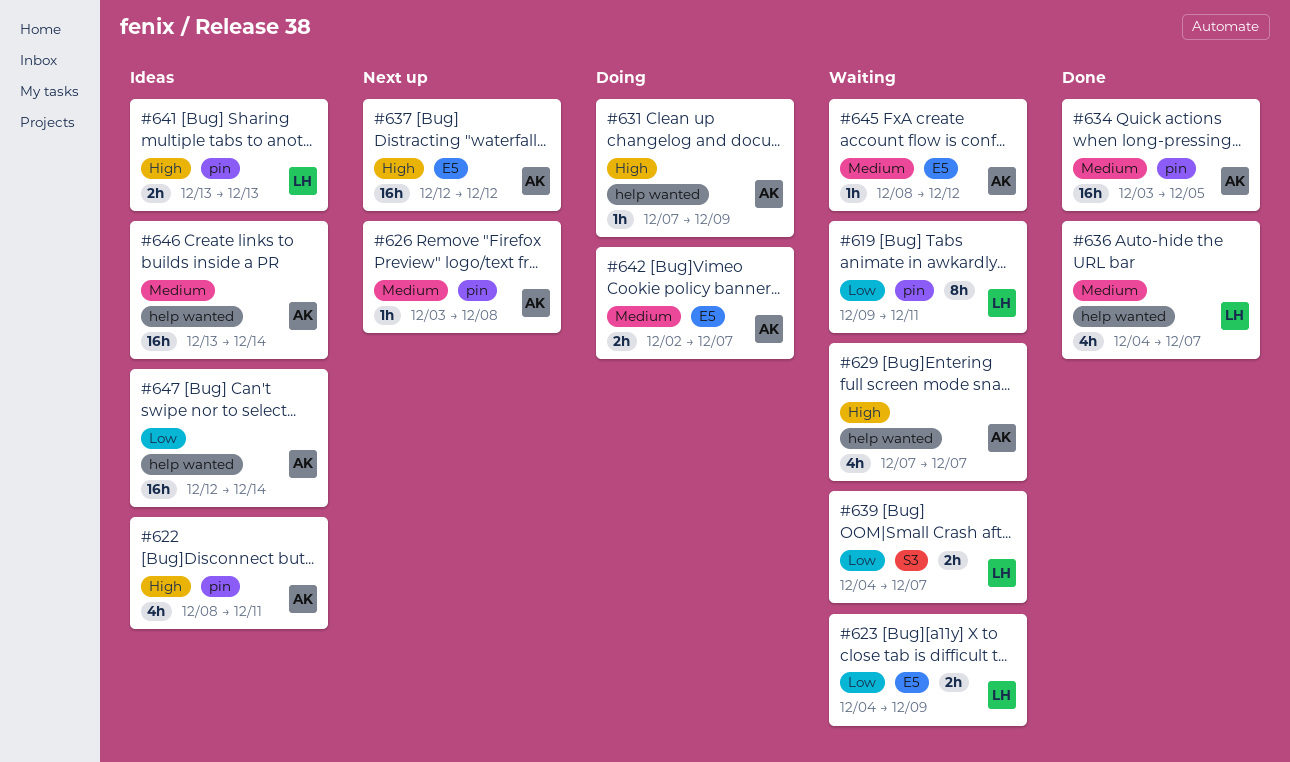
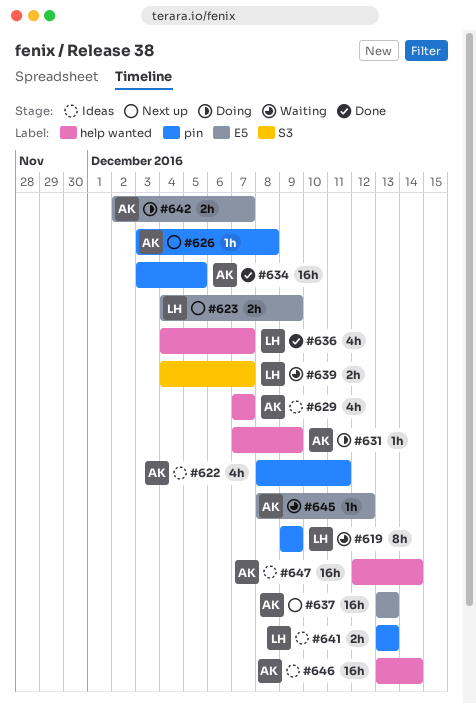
#619, due: Dec 11 -> Dec 9
#623, status: Waiting -> Next up
#629, status: Waiting -> Ideas
#637, start: Dec 12 -> Dec 13
#637, due: Dec 12 -> Dec 13

